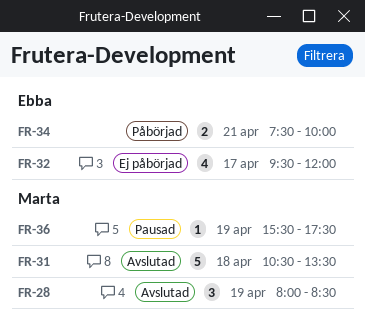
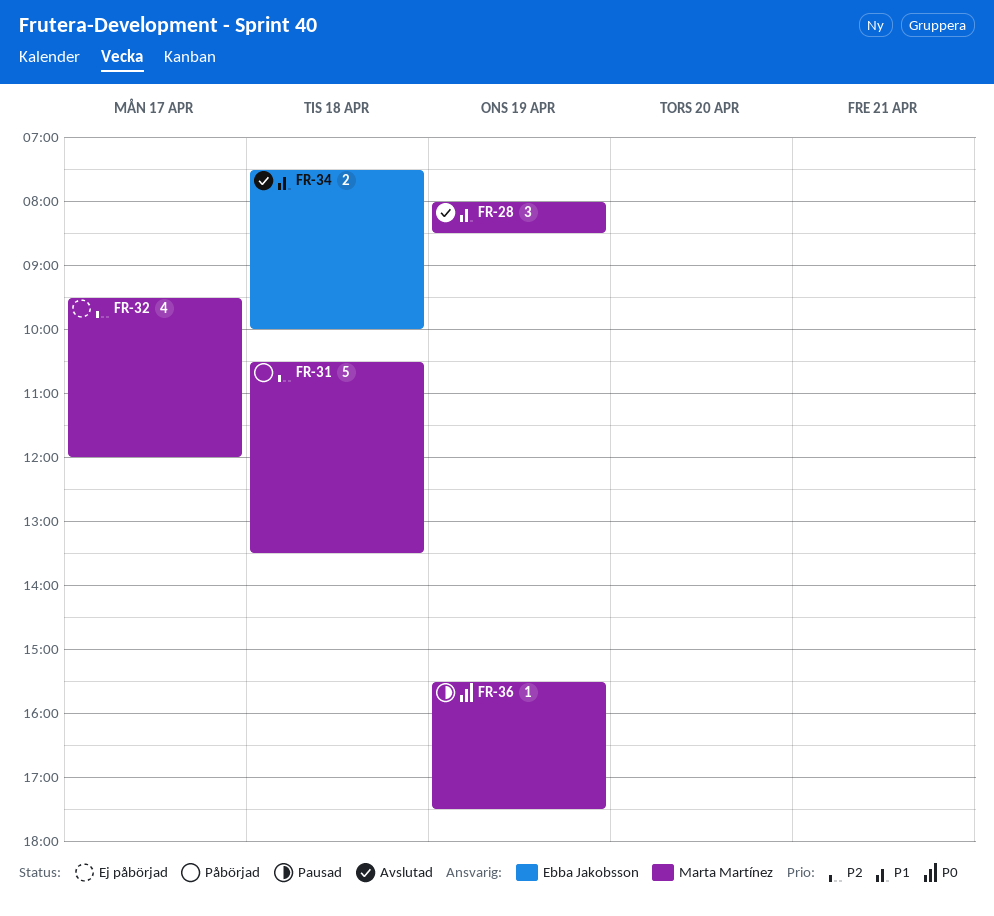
FR-31, status: Avslutad -> Påbörjad
FR-32, owner: Ebba Jakobsson -> Marta Martínez
FR-34, status: Påbörjad -> Avslutad
FR-34, day: Apr 21 -> Apr 18

